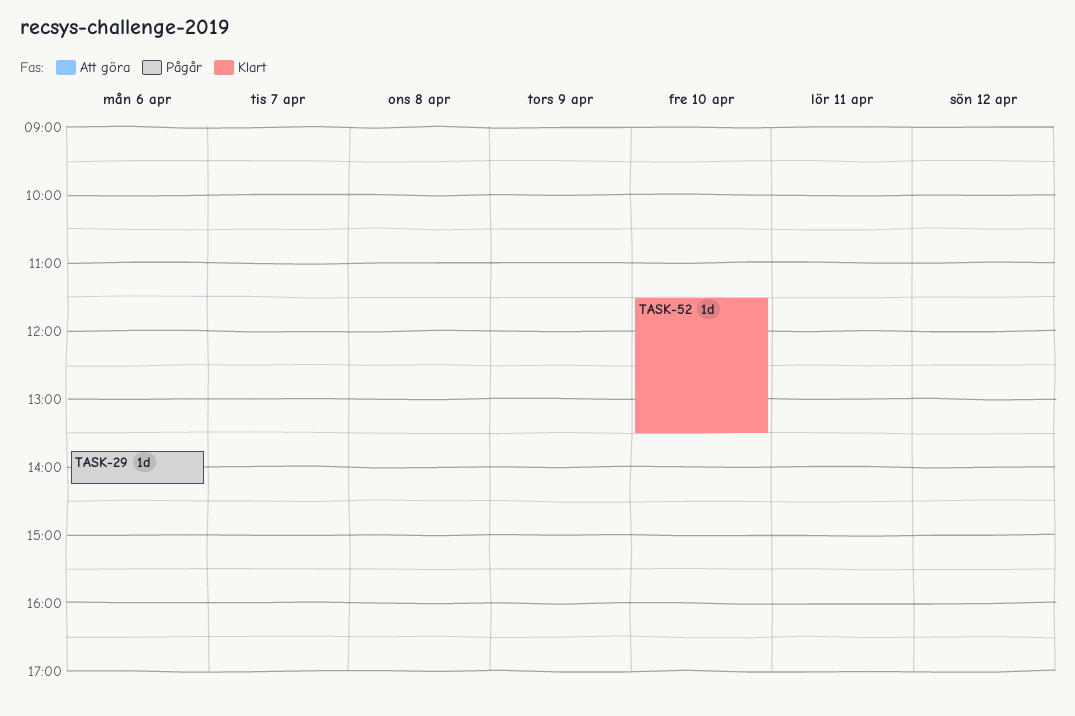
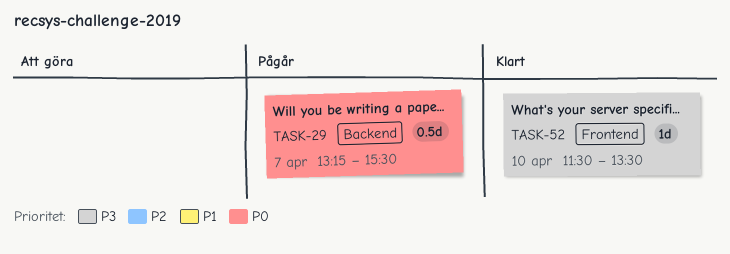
TASK-29, estimate: 1d -> 0.5d
TASK-29, day: Apr 6 -> Apr 7
TASK-29, begins: 13:45 -> 13:15
TASK-29, ends: 14:15 -> 15:30

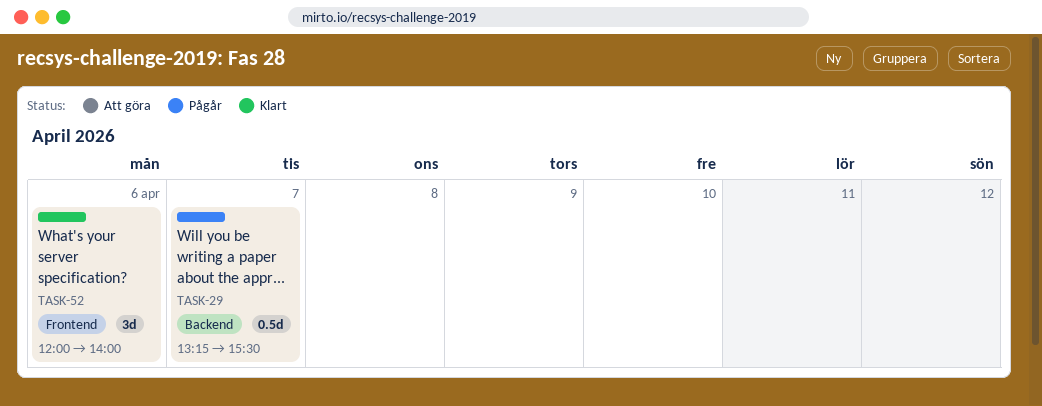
TASK-52, estimate: 1d -> 3d
TASK-52, day: Apr 10 -> Apr 6
TASK-52, begins: 11:30 -> 12:00
TASK-52, ends: 13:30 -> 14:00

